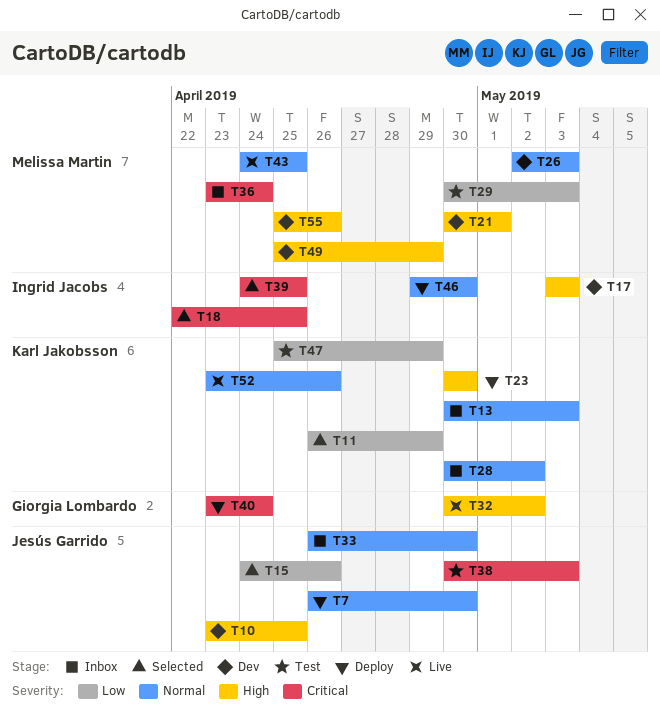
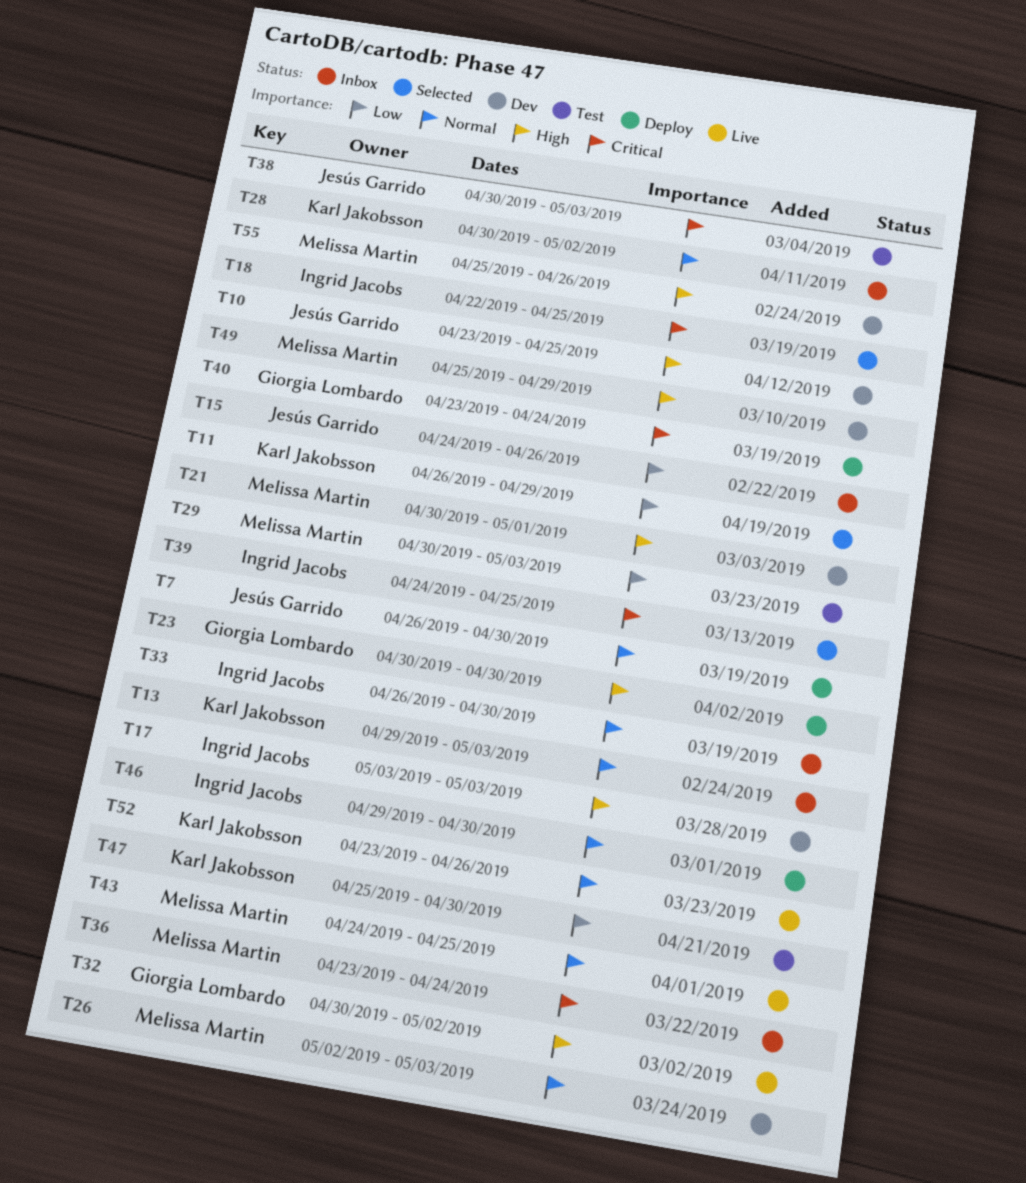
T13, start: Apr 30 -> Apr 29
T15, status: Selected -> Inbox
T23, owner: Karl Jakobsson -> Giorgia Lombardo
T33, owner: Jesús Garrido -> Ingrid Jacobs
T47, due: Apr 29 -> Apr 30

